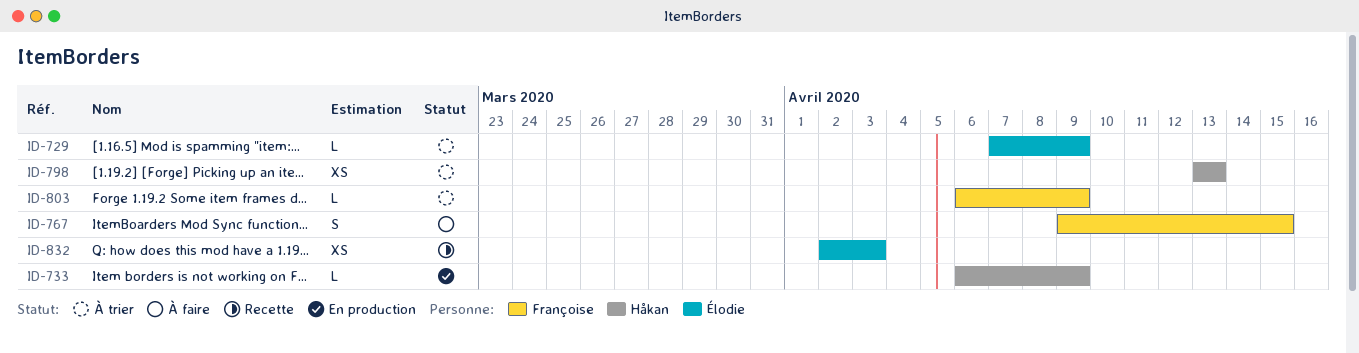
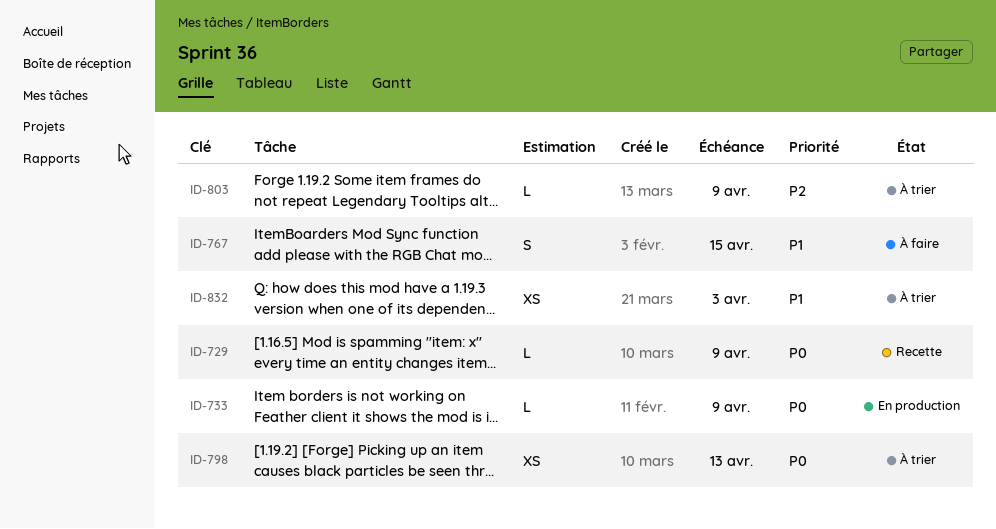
ID-729, status: À trier -> Recette
ID-832, status: Recette -> À trier

